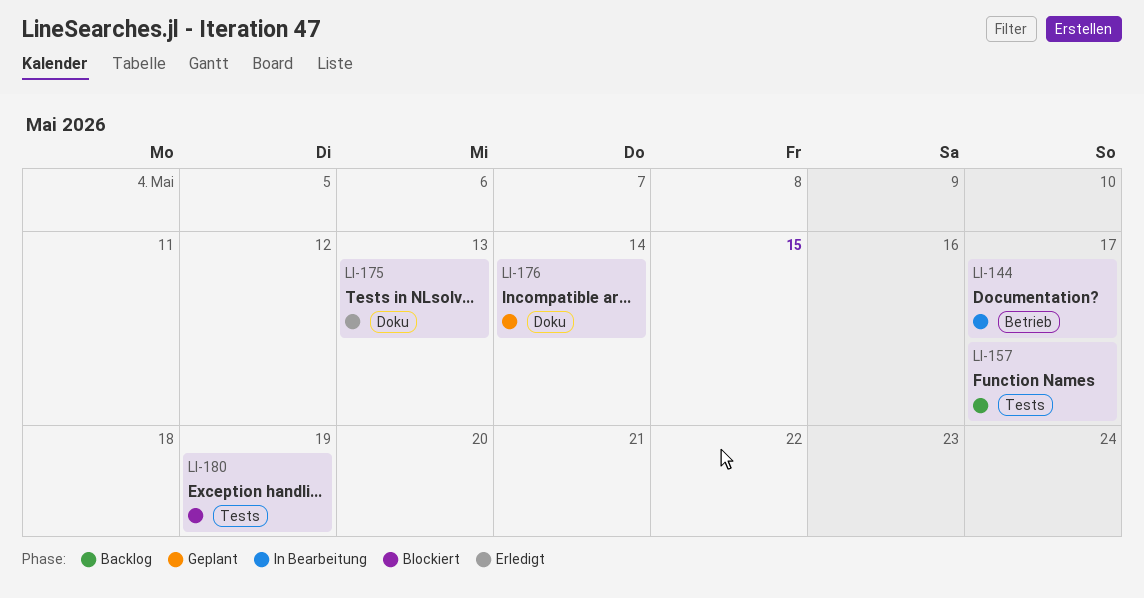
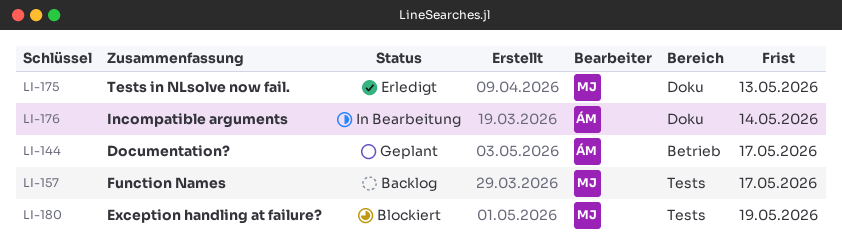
LI-144, status: In Bearbeitung -> Geplant
LI-176, status: Geplant -> In Bearbeitung

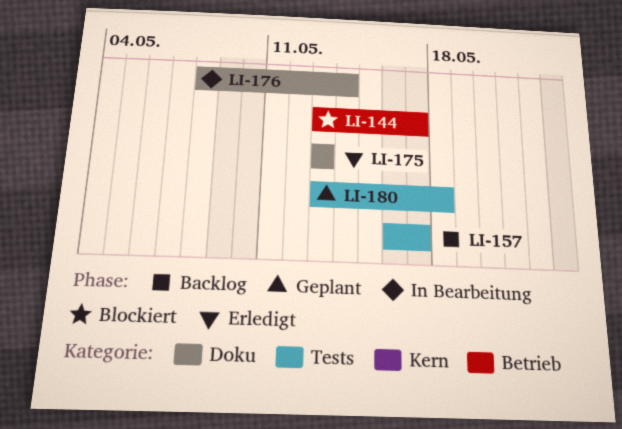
LI-144, status: Geplant -> Blockiert
LI-180, status: Blockiert -> Geplant
LI-180, due: May 19 -> May 18

